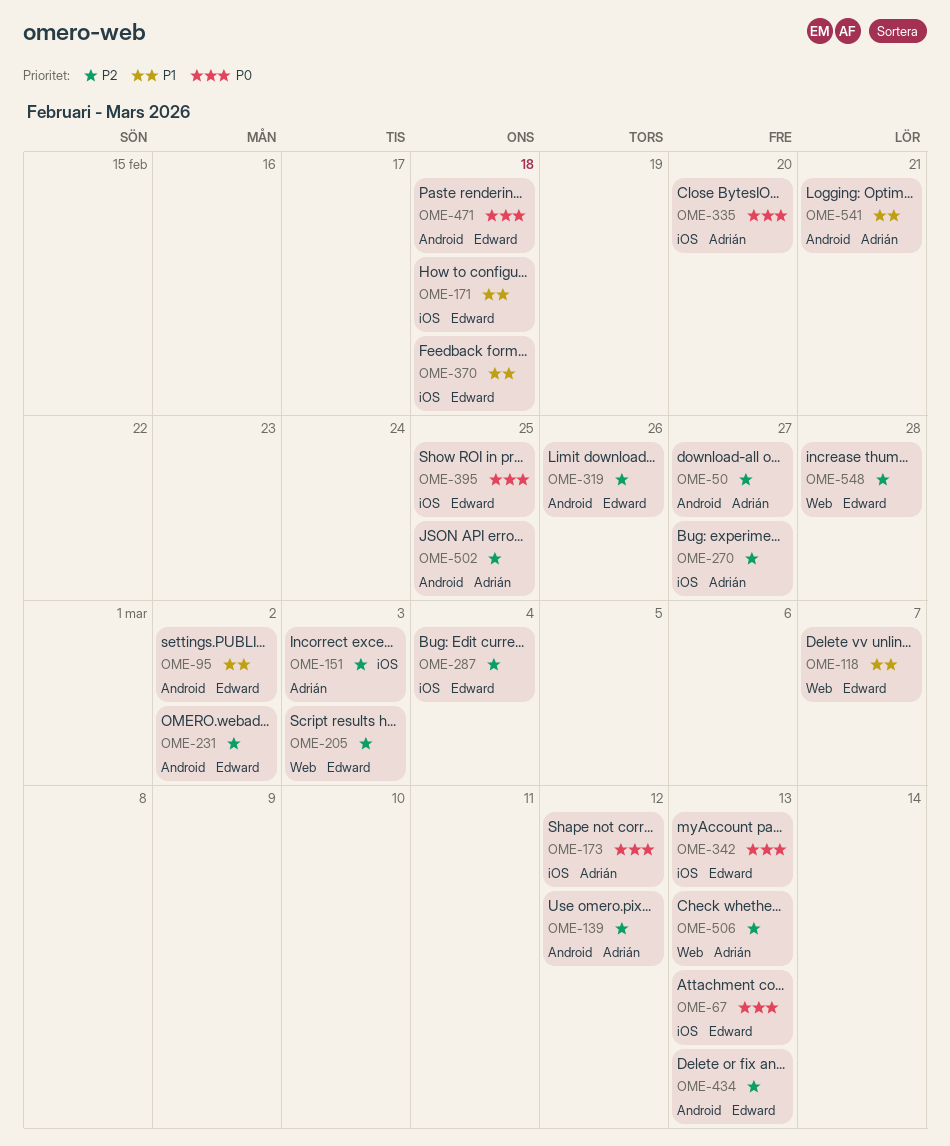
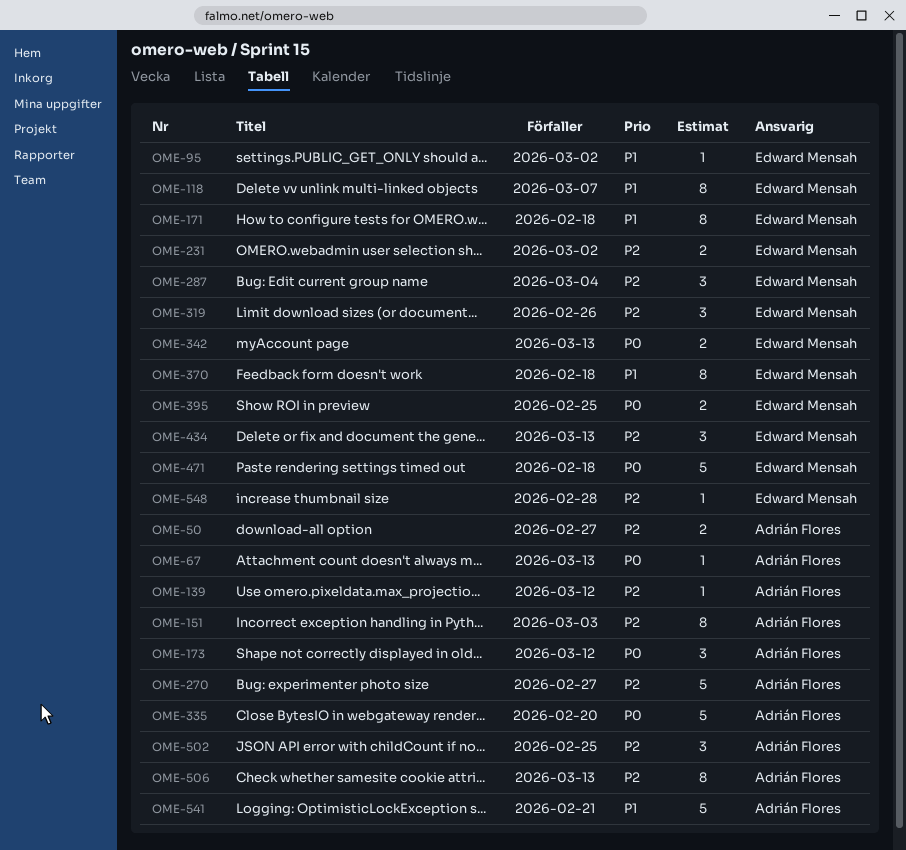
OME-67, owner: Edward Mensah -> Adrián Flores
OME-205: present -> none

